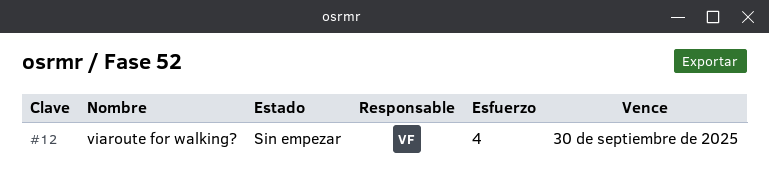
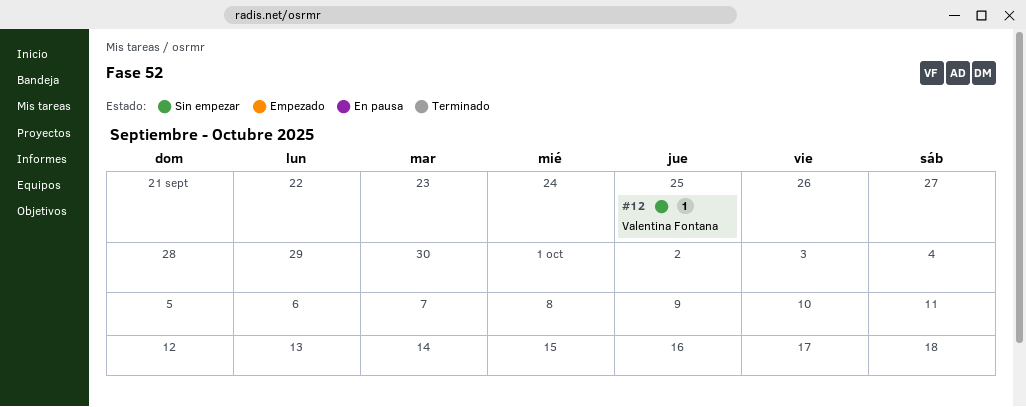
#12, estimate: 4 -> 1
#12, due: Sep 30 -> Sep 25

